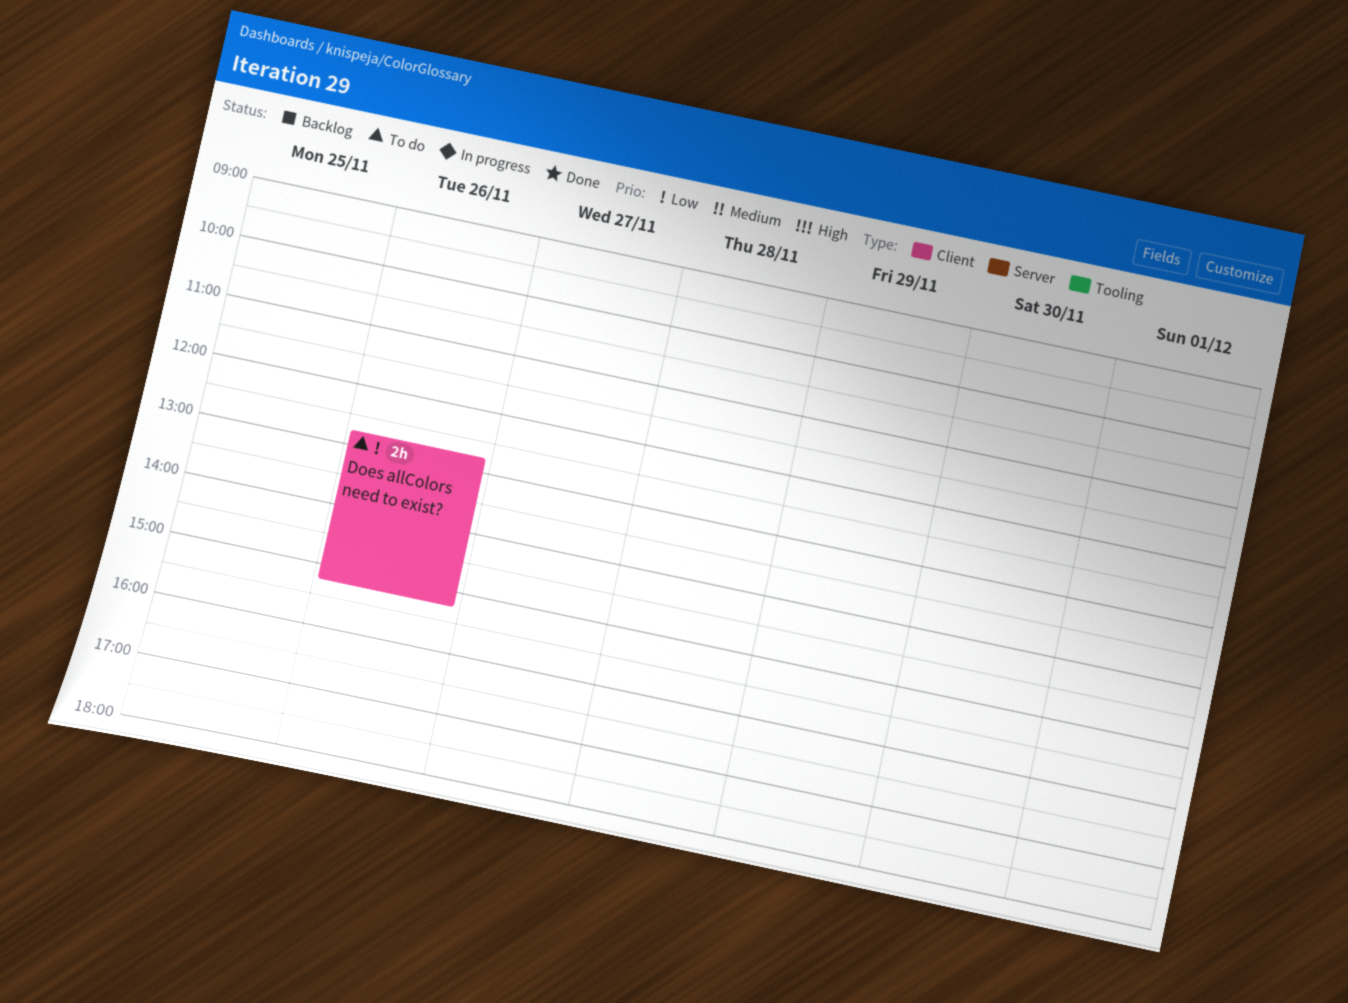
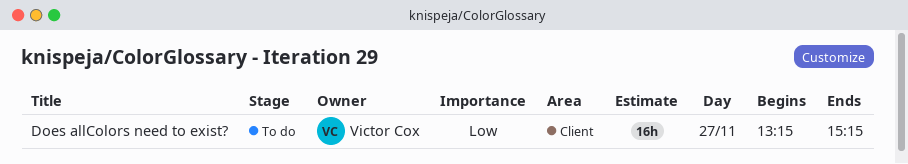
Does allColors need to exist?, estimate: 2h -> 16h
Does allColors need to exist?, day: Nov 26 -> Nov 27
Does allColors need to exist?, begins: 12:45 -> 13:15

